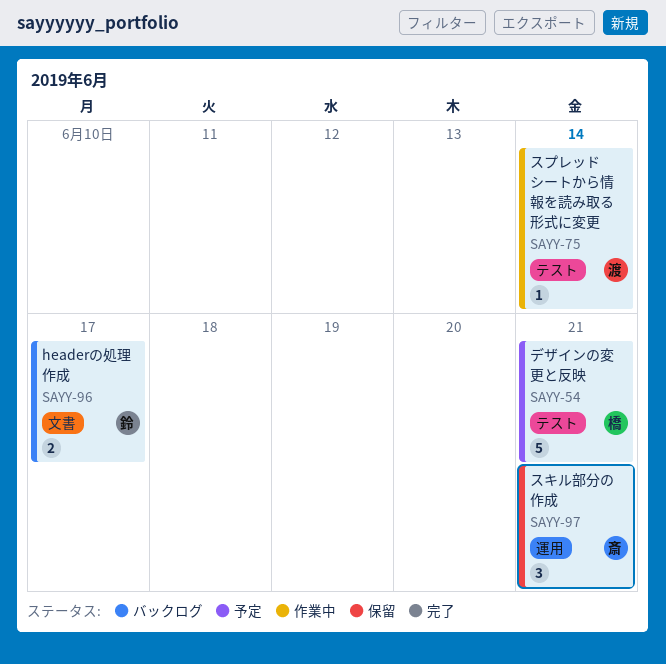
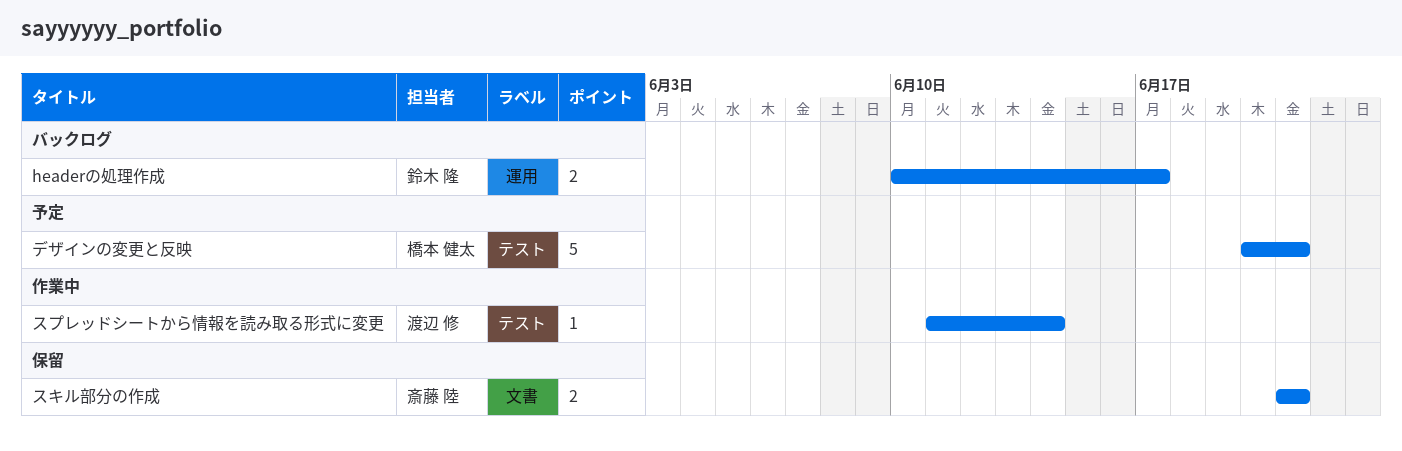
headerの処理作成, label: 文書 -> 運用
スキル部分の作成, label: 運用 -> 文書
スキル部分の作成, estimate: 3 -> 2

